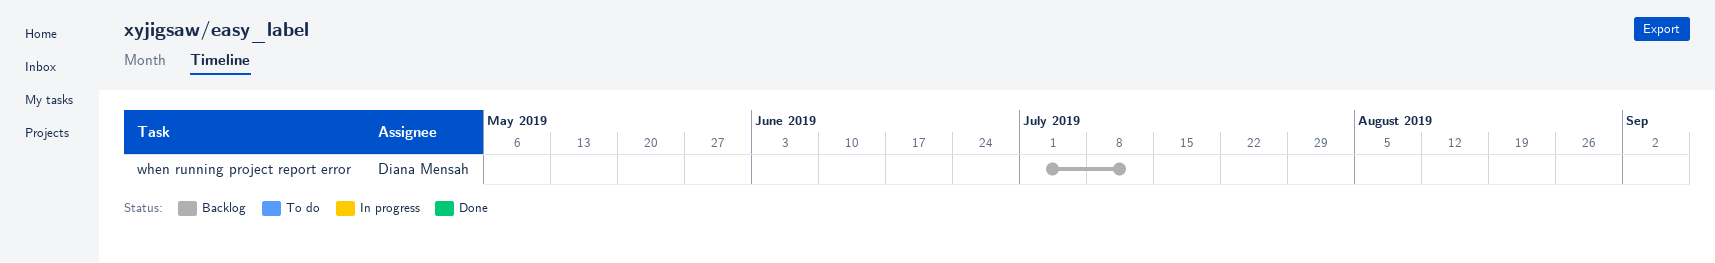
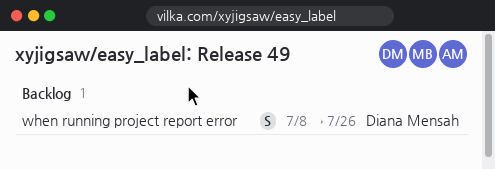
when running project report error, start: Jul 1 -> Jul 8
when running project report error, due: Jul 12 -> Jul 26

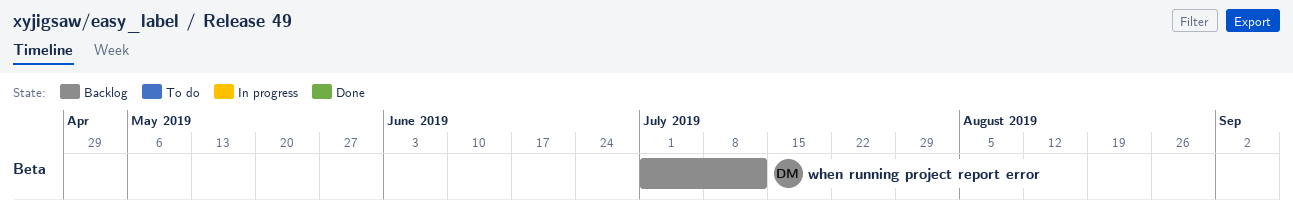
when running project report error, start: Jul 8 -> Jul 1
when running project report error, due: Jul 26 -> Jul 12

